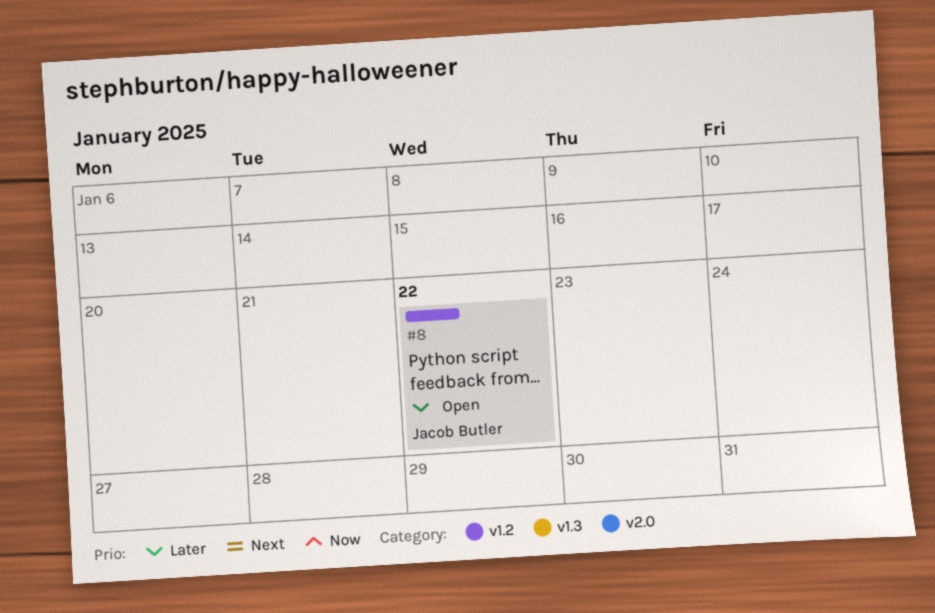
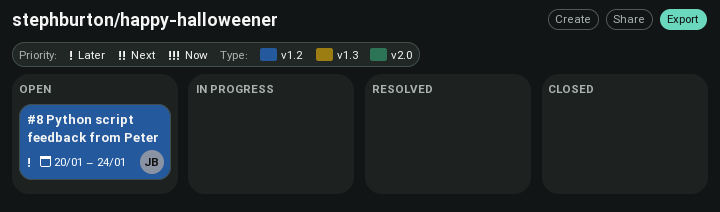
#8, due: Jan 22 -> Jan 24

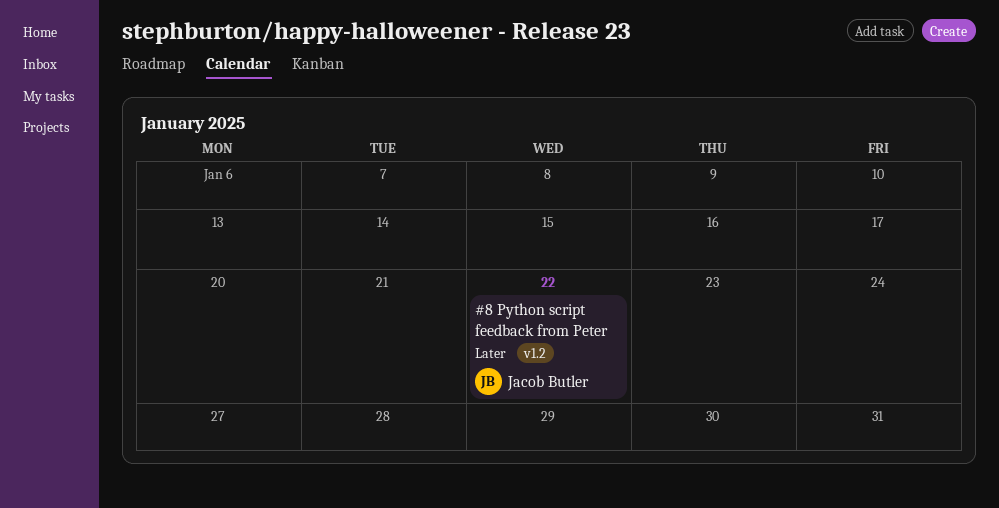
#8, due: Jan 24 -> Jan 22

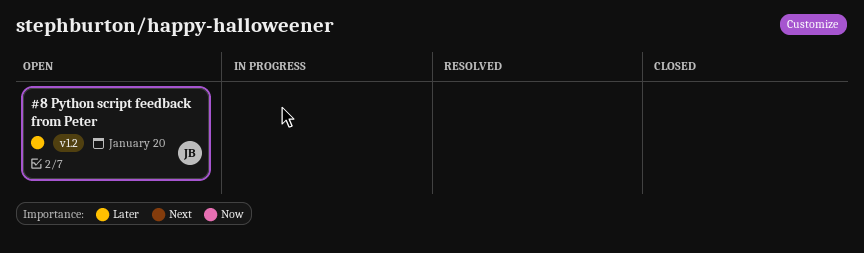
#8, due: Jan 22 -> Jan 20

